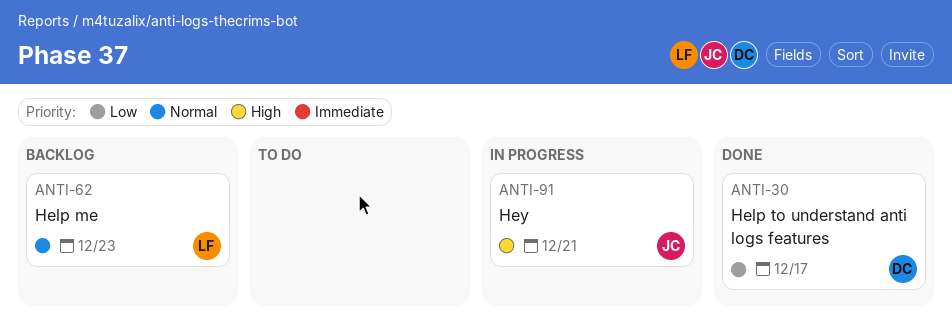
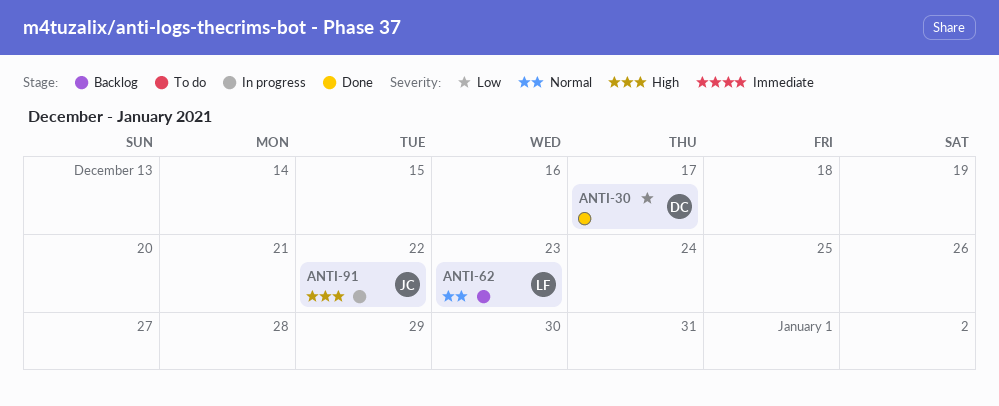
ANTI-91, due: Dec 21 -> Dec 22

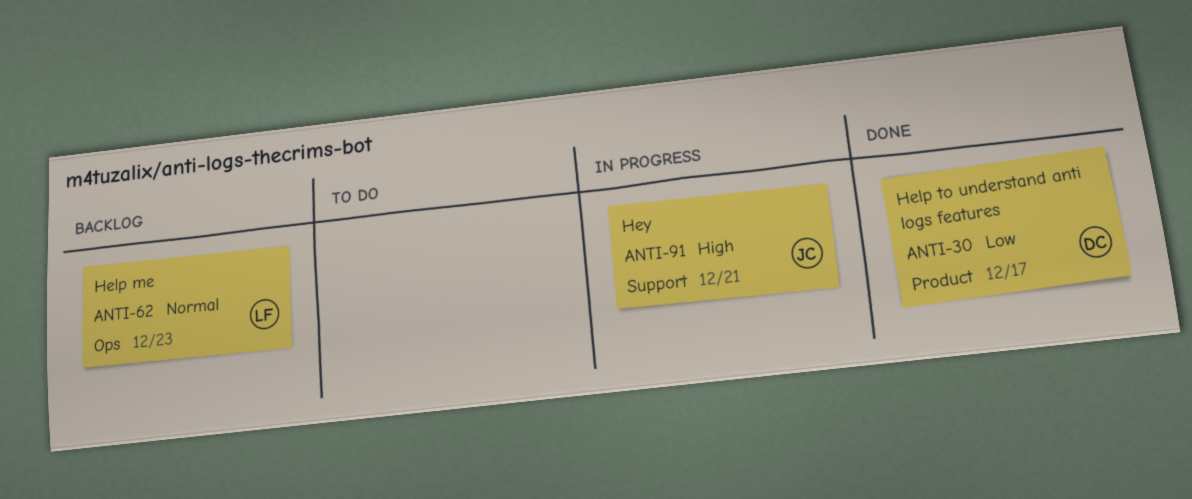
ANTI-91, due: Dec 22 -> Dec 21

